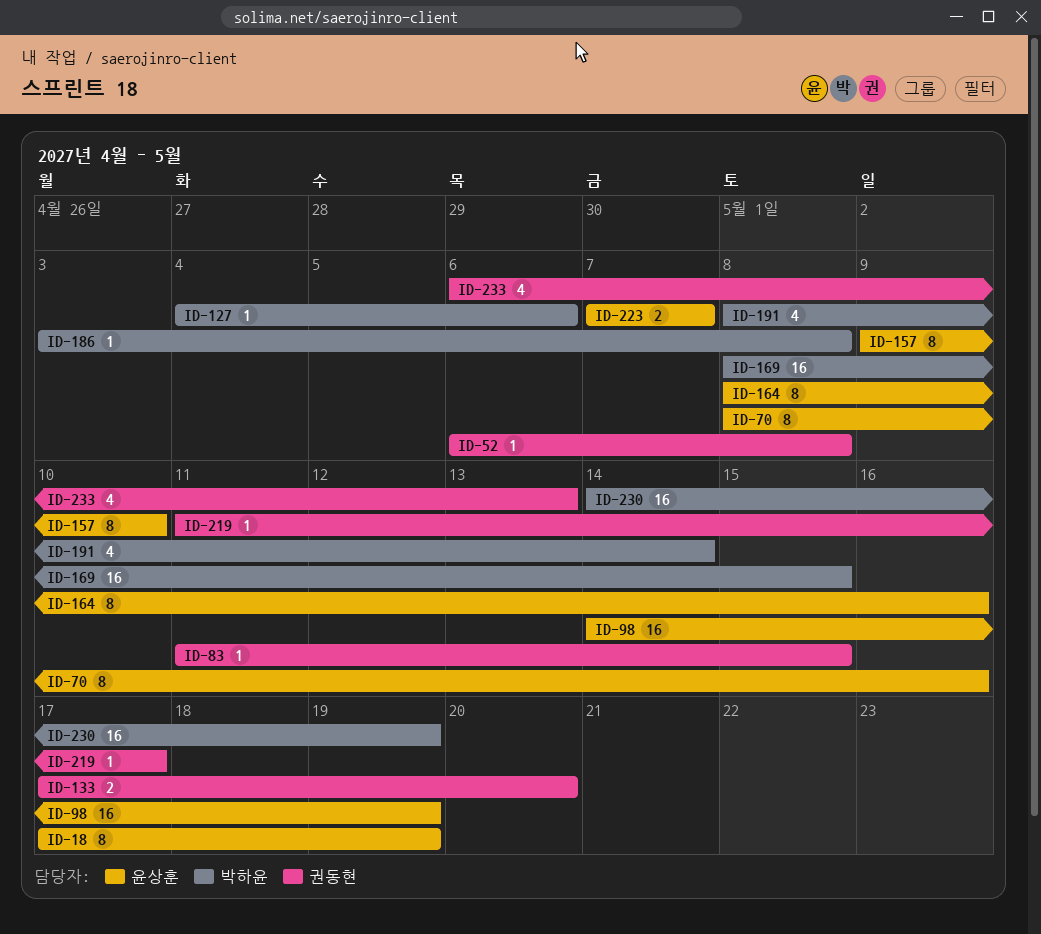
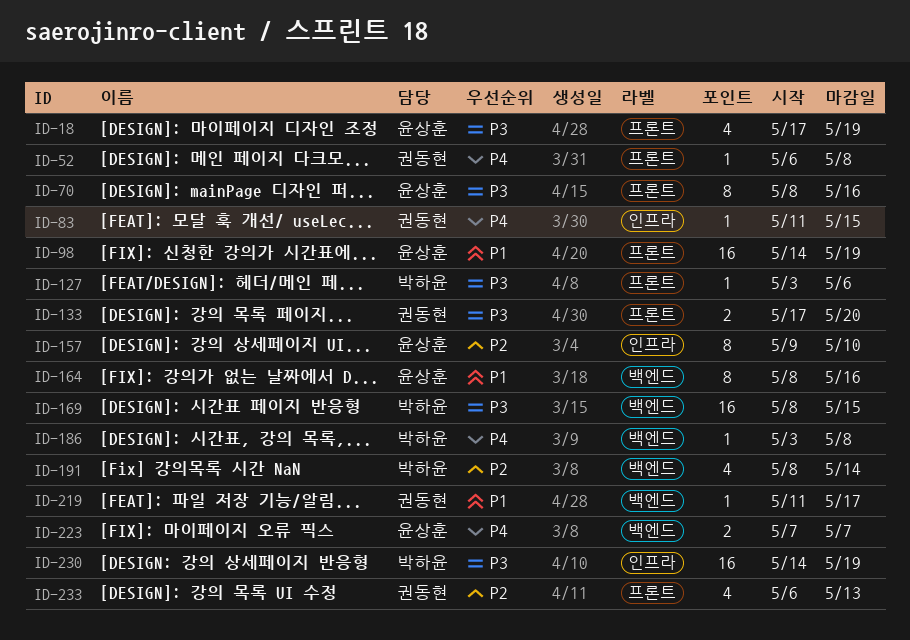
ID-18, estimate: 8 -> 4
ID-127, start: May 4 -> May 3

